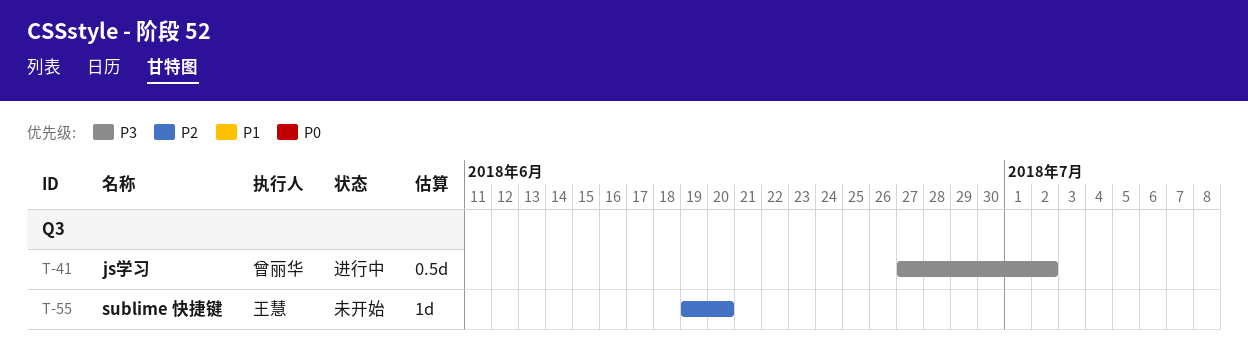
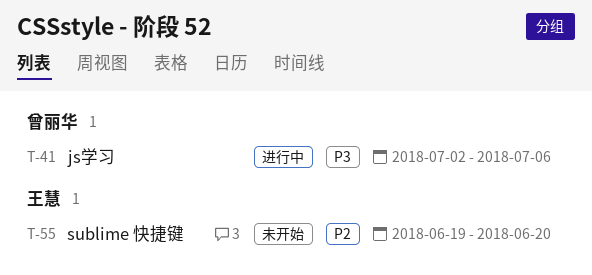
T-41, start: Jun 27 -> Jul 2
T-41, due: Jul 2 -> Jul 6

